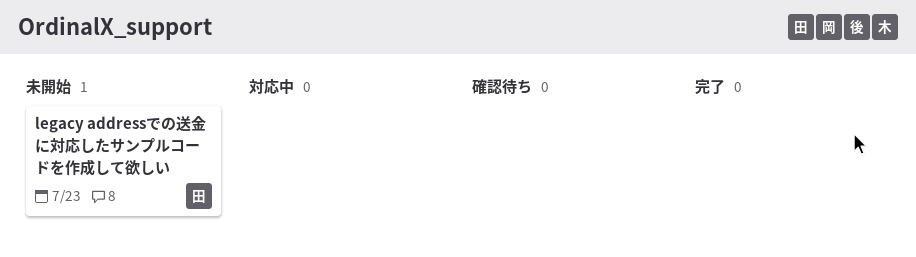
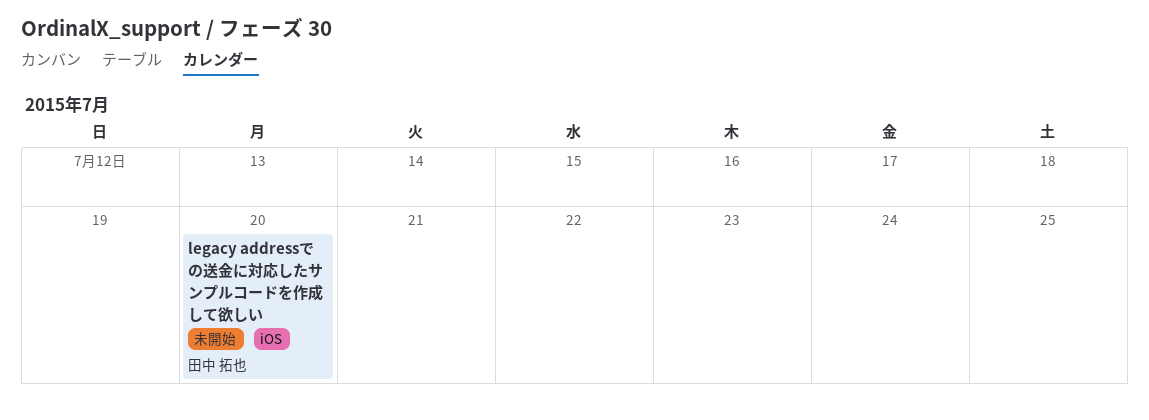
legacy addressでの送金に対応したサンプルコードを作成して欲しい, due: Jul 23 -> Jul 20

